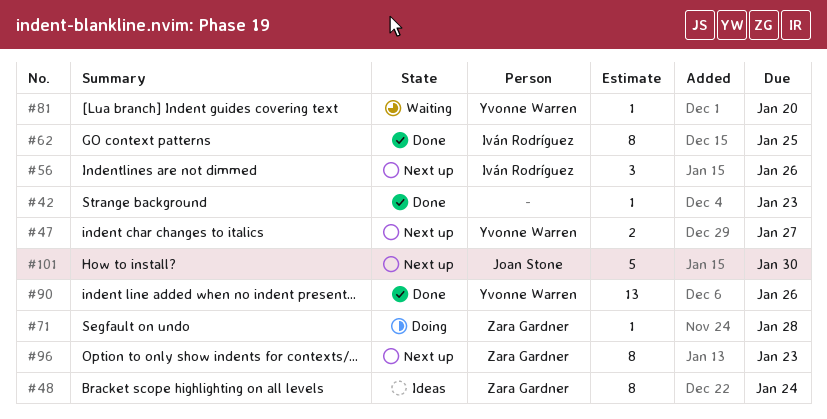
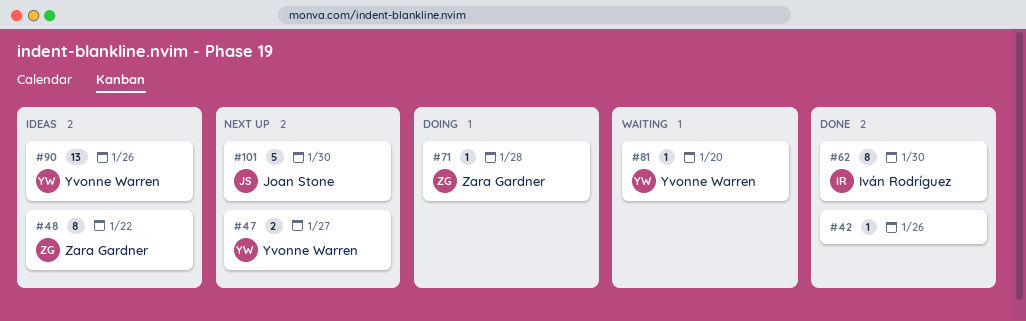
#42, due: Jan 23 -> Jan 26
#48, due: Jan 24 -> Jan 22
#56: present -> none
#62, due: Jan 25 -> Jan 30
#90, status: Done -> Ideas
#96: present -> none

